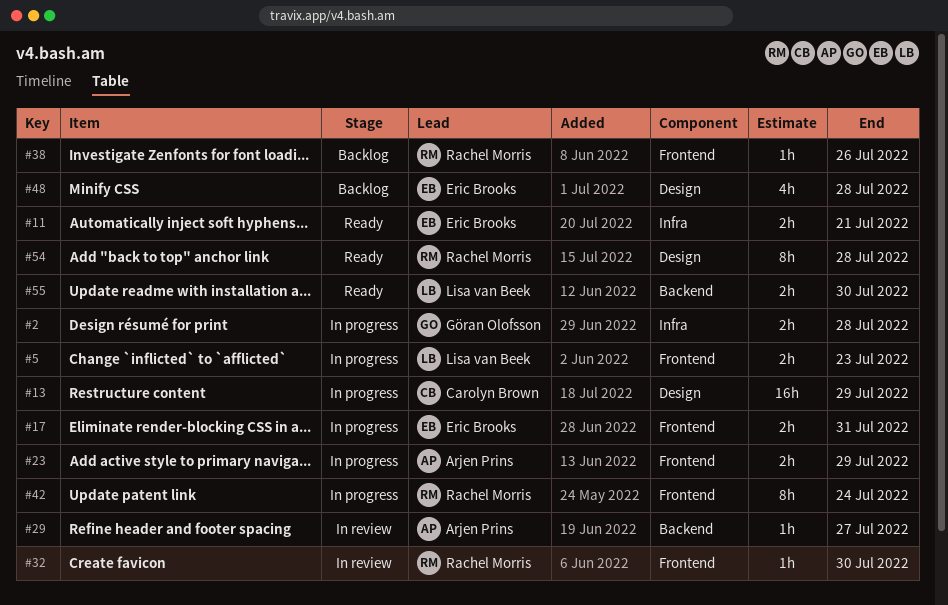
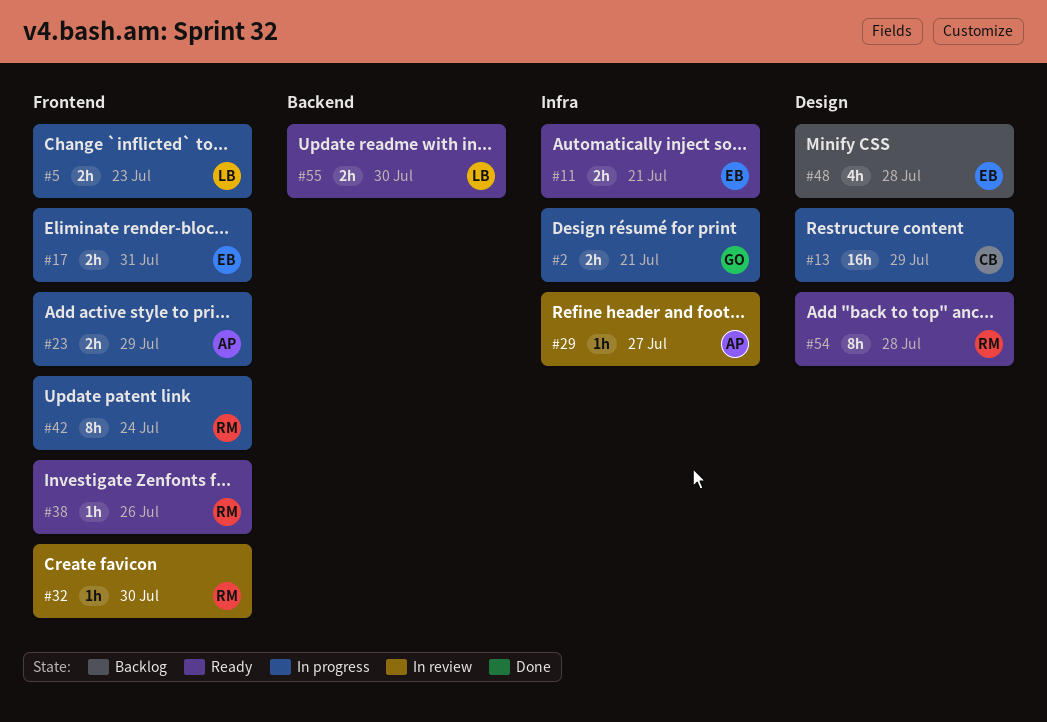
#2, due: Jul 28 -> Jul 21
#29, label: Backend -> Infra
#38, status: Backlog -> Ready

